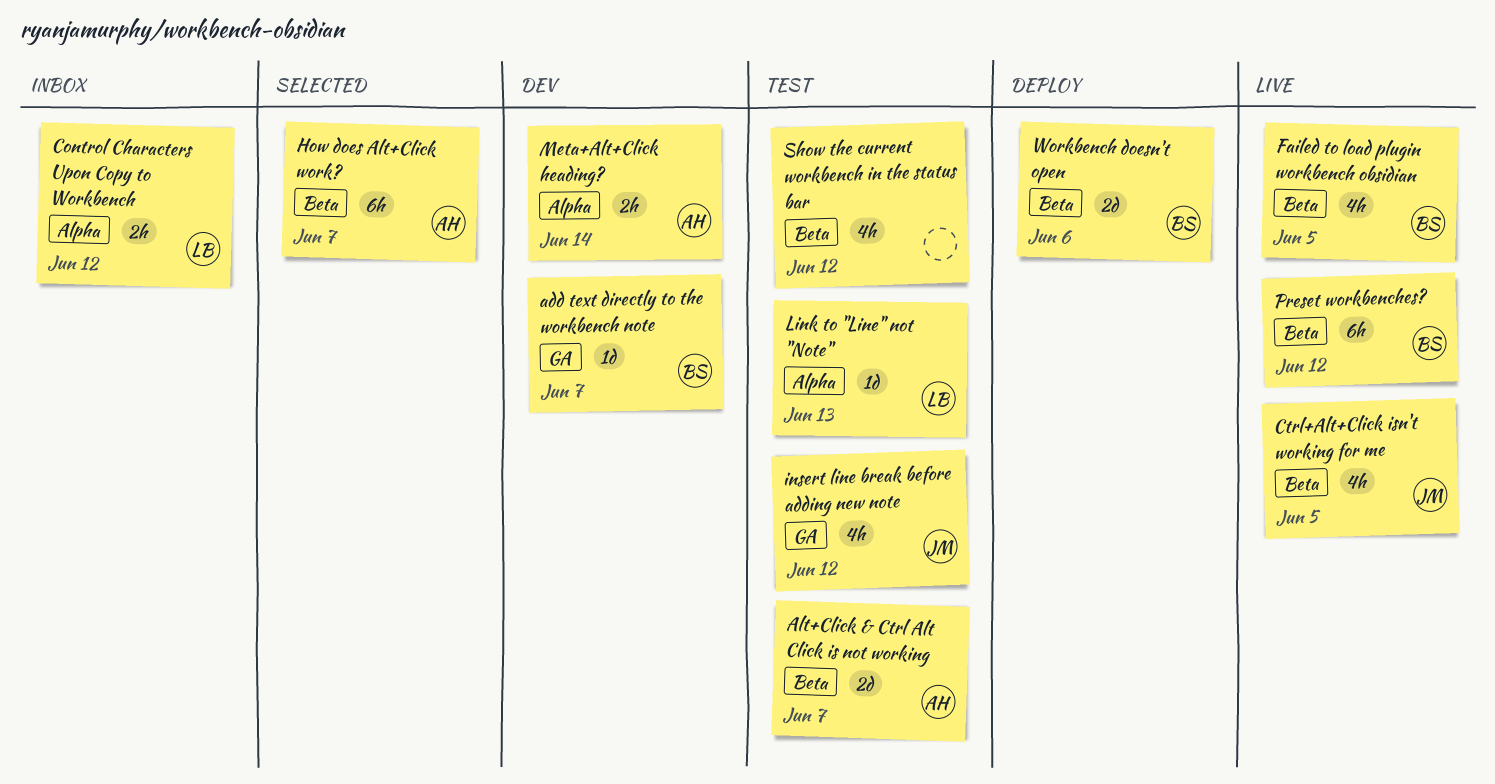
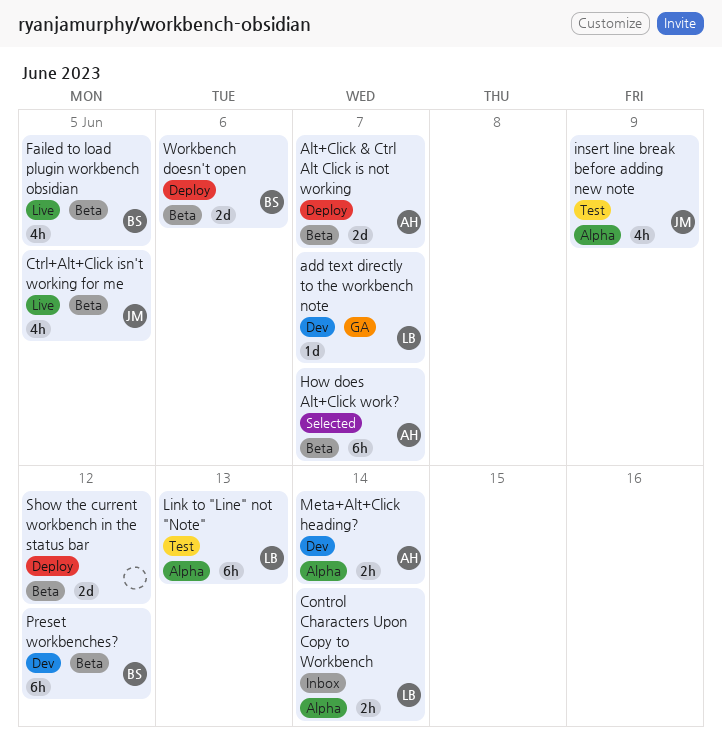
add text directly to the workbench note, owner: BS -> LB
Alt+Click & Ctrl Alt Click is not working, status: Test -> Deploy
Control Characters Upon Copy to Workbench, due: Jun 12 -> Jun 14
insert line break before adding new note, label: GA -> Alpha
insert line break before adding new note, due: Jun 12 -> Jun 9
Link to "Line" not "Note", estimate: 1d -> 6h
Preset workbenches?, status: Live -> Dev
Show the current workbench in the status bar, status: Test -> Deploy
Show the current workbench in the status bar, estimate: 4h -> 2d

